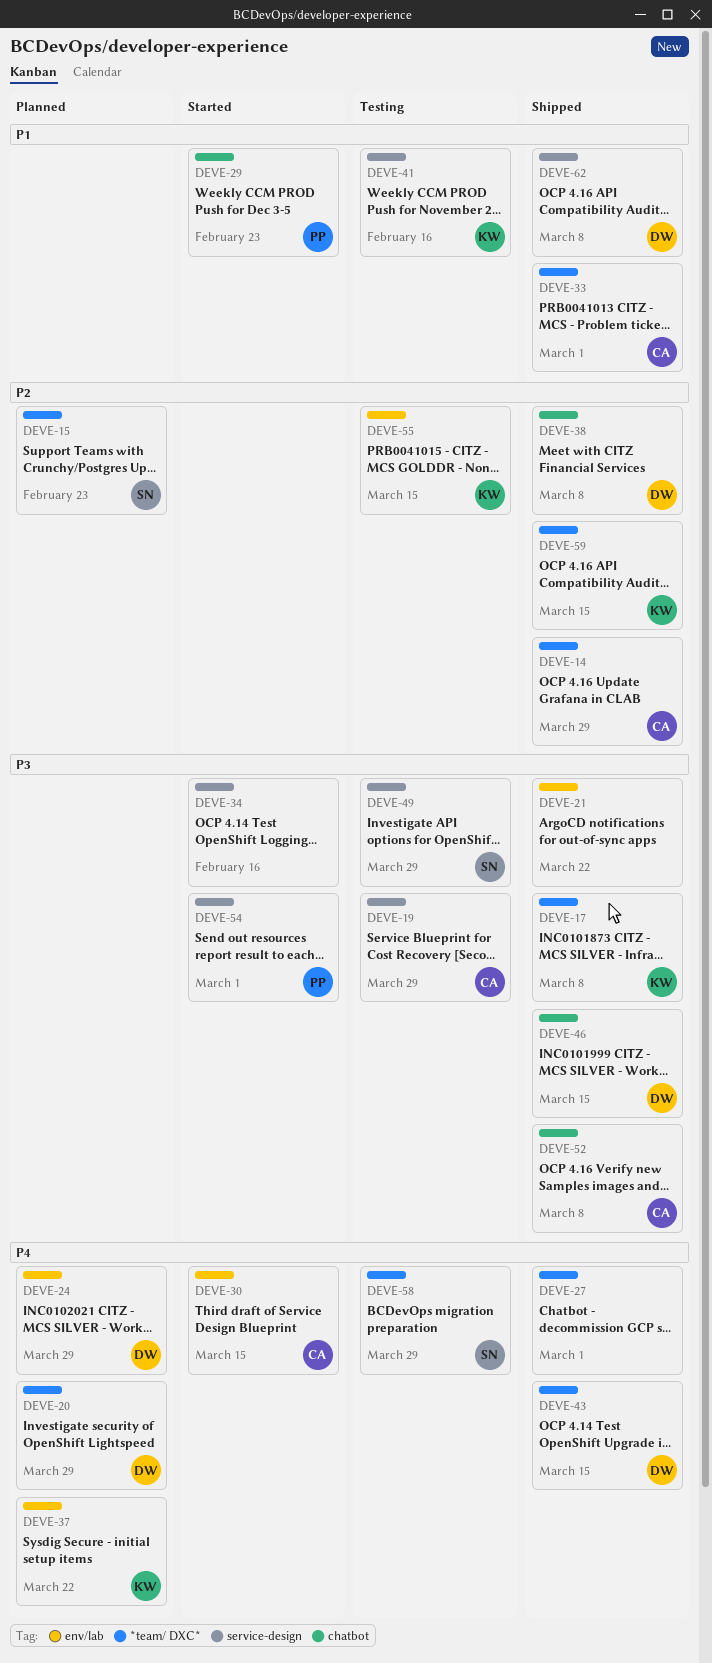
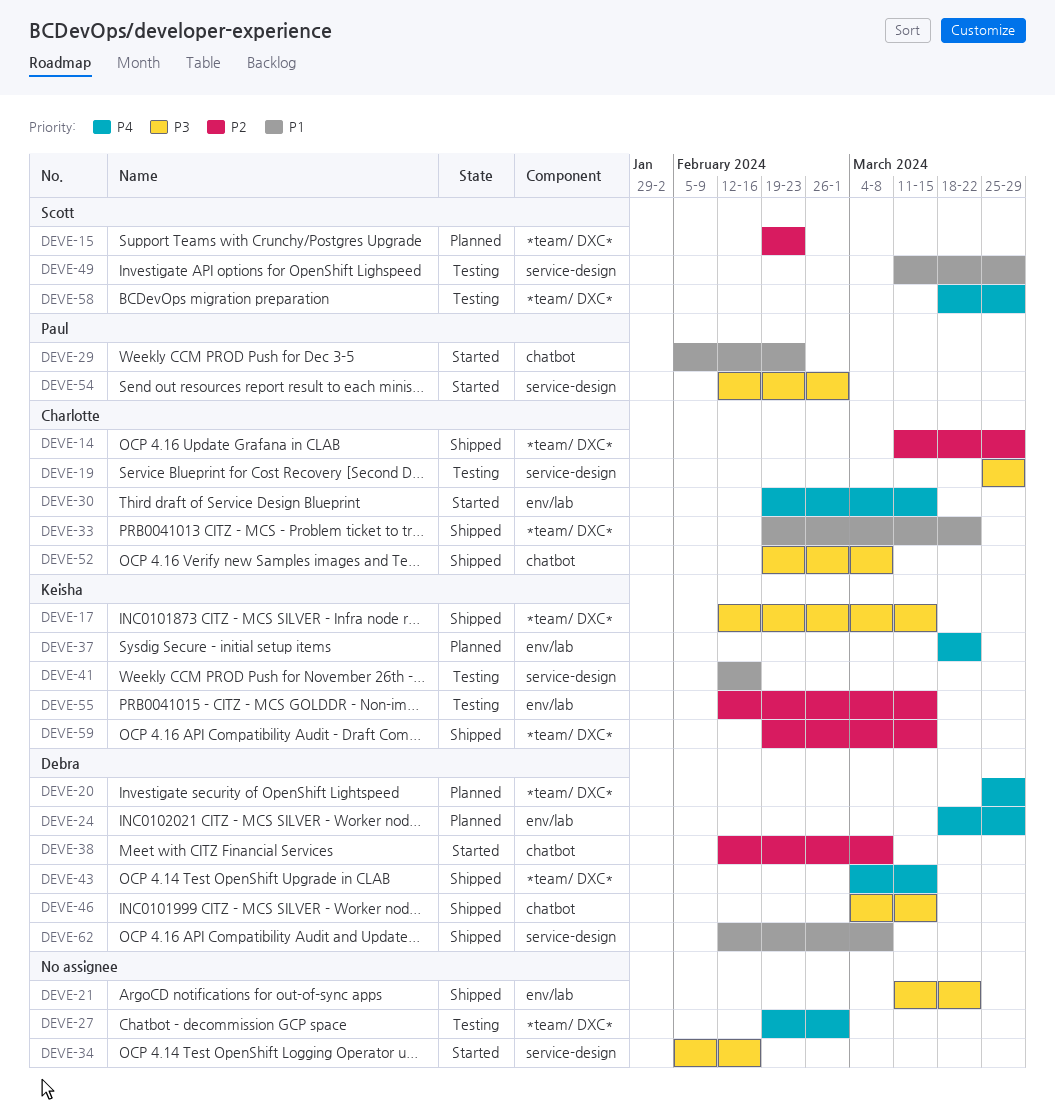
DEVE-17, due: Mar 8 -> Mar 15
DEVE-27, status: Shipped -> Testing
DEVE-33, due: Mar 1 -> Mar 22
DEVE-38, status: Shipped -> Started
DEVE-49, priority: P3 -> P1

